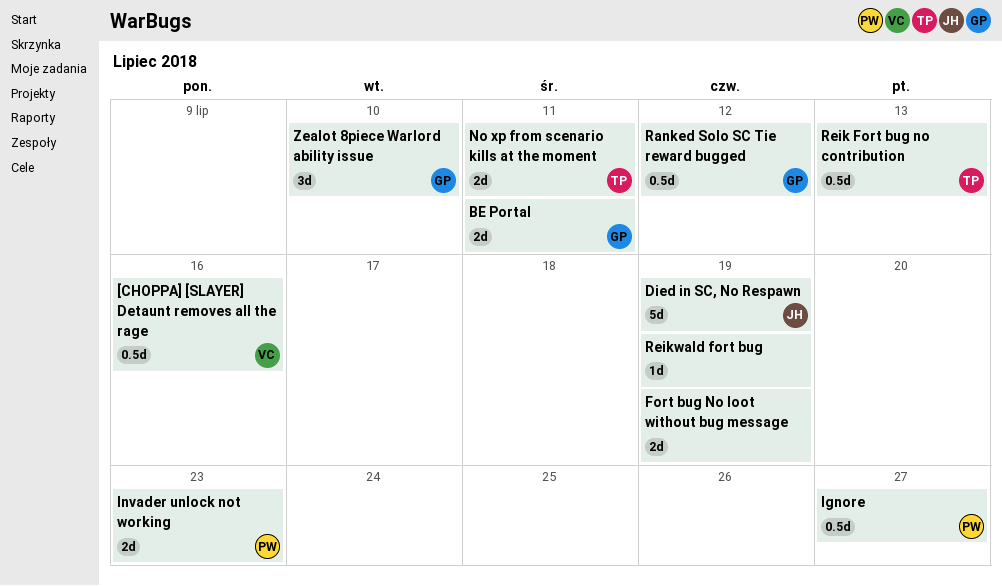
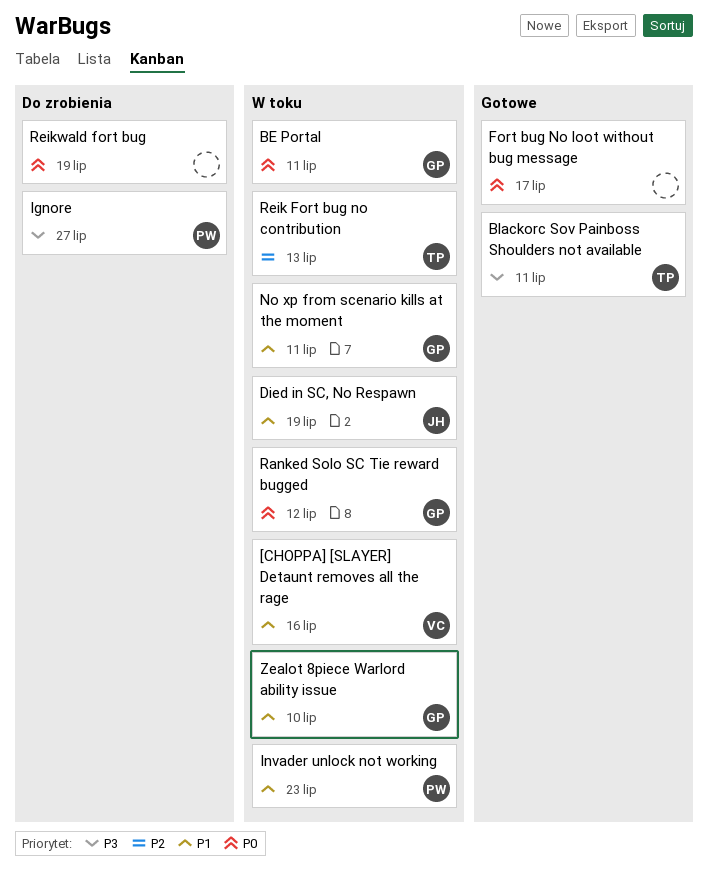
Blackorc Sov Painboss Shoulders not available: none -> present
Fort bug No loot without bug message, due: Jul 19 -> Jul 17
No xp from scenario kills at the moment, owner: TP -> GP

